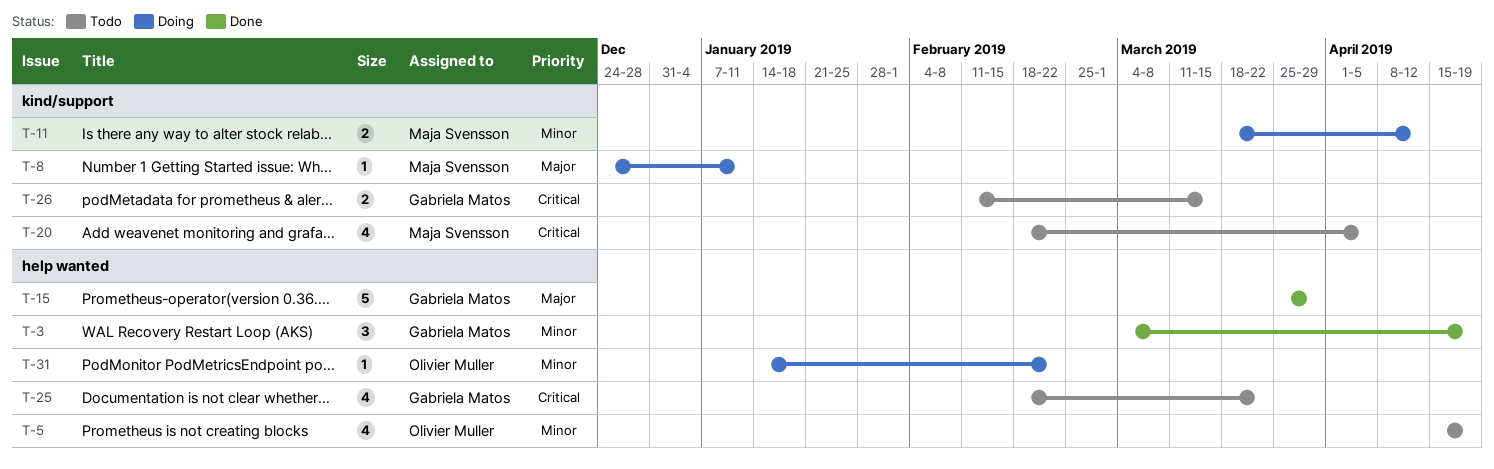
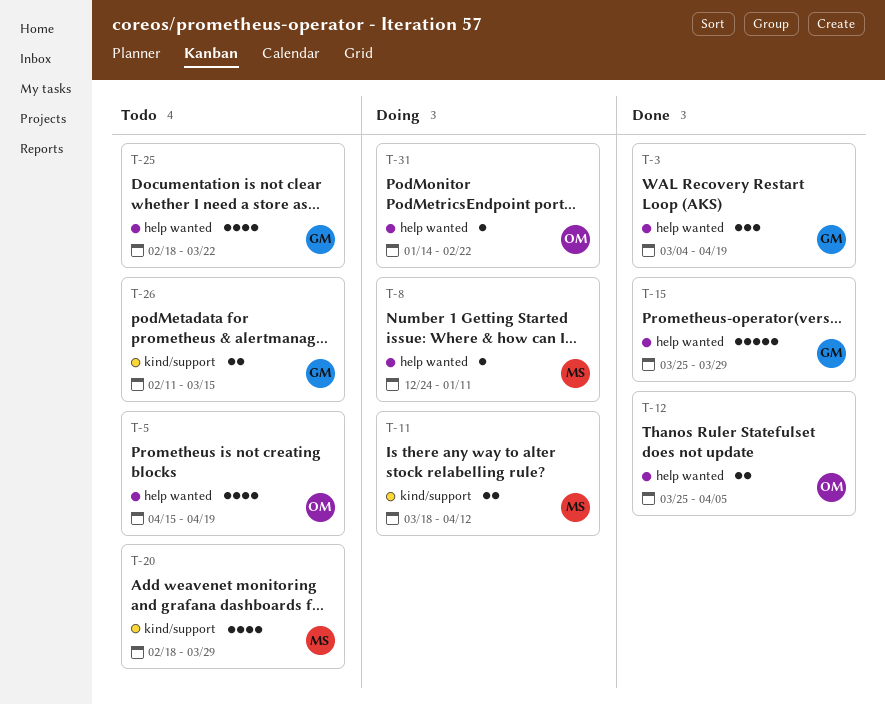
T-8, label: kind/support -> help wanted
T-12: none -> present
T-20, due: Apr 5 -> Mar 29

